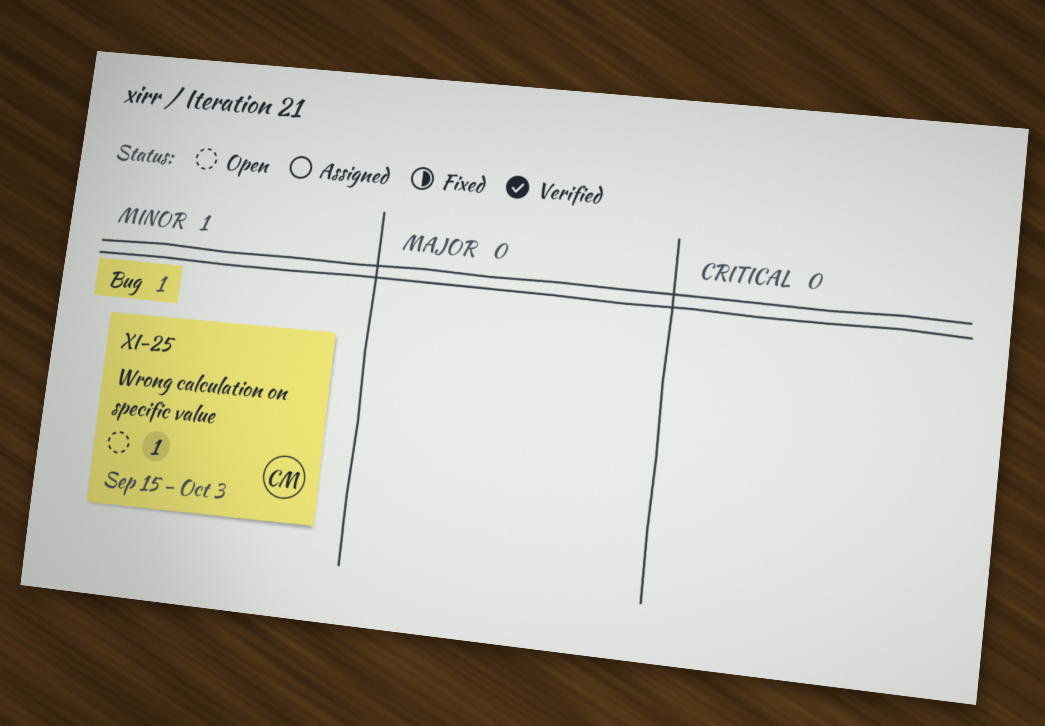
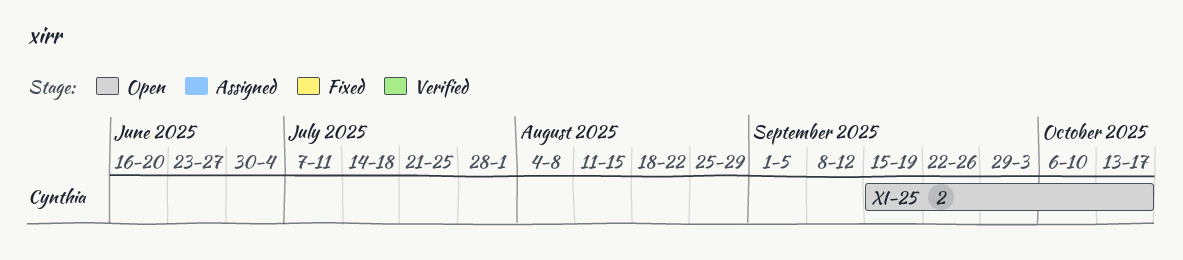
XI-25, estimate: 1 -> 2
XI-25, due: Oct 3 -> Oct 17

